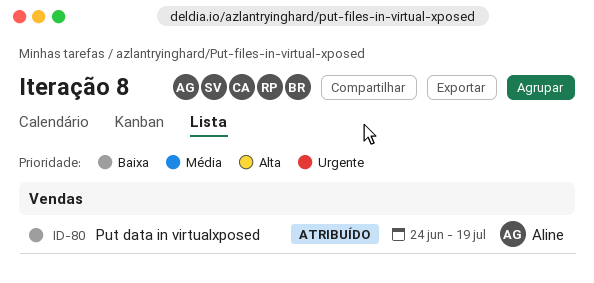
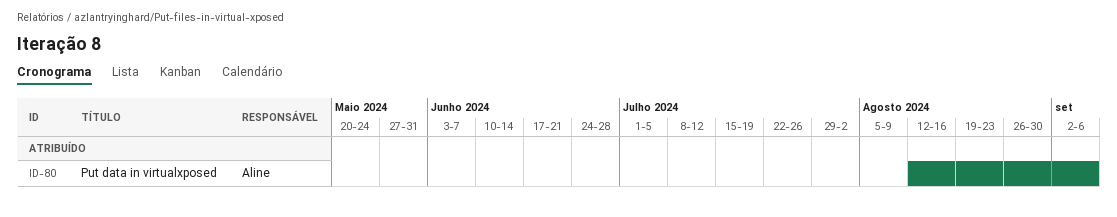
ID-80, start: Jun 24 -> Aug 12
ID-80, due: Jul 19 -> Sep 6

